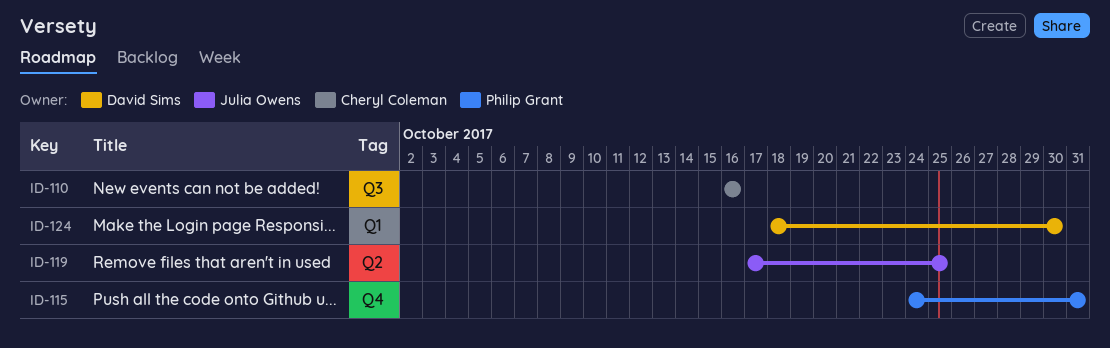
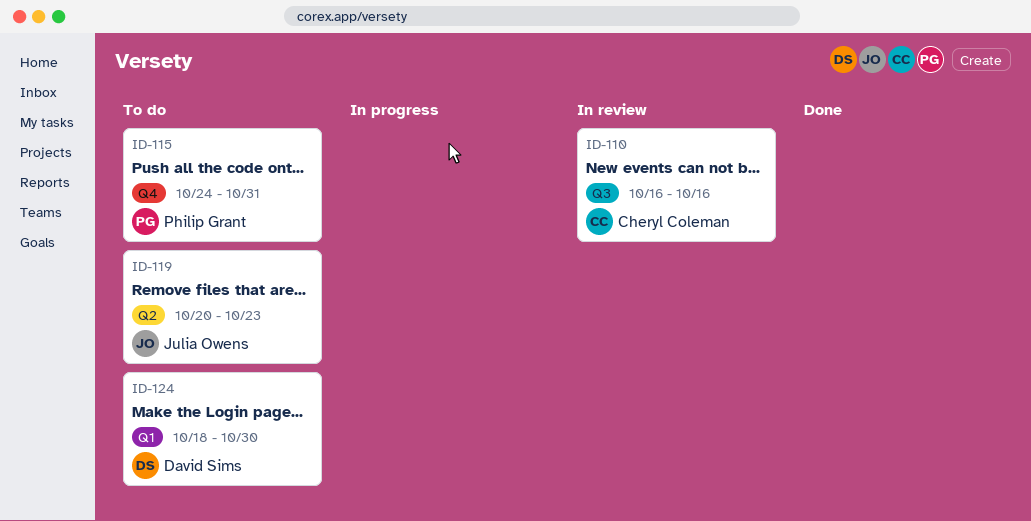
ID-119, start: Oct 17 -> Oct 20
ID-119, due: Oct 25 -> Oct 23

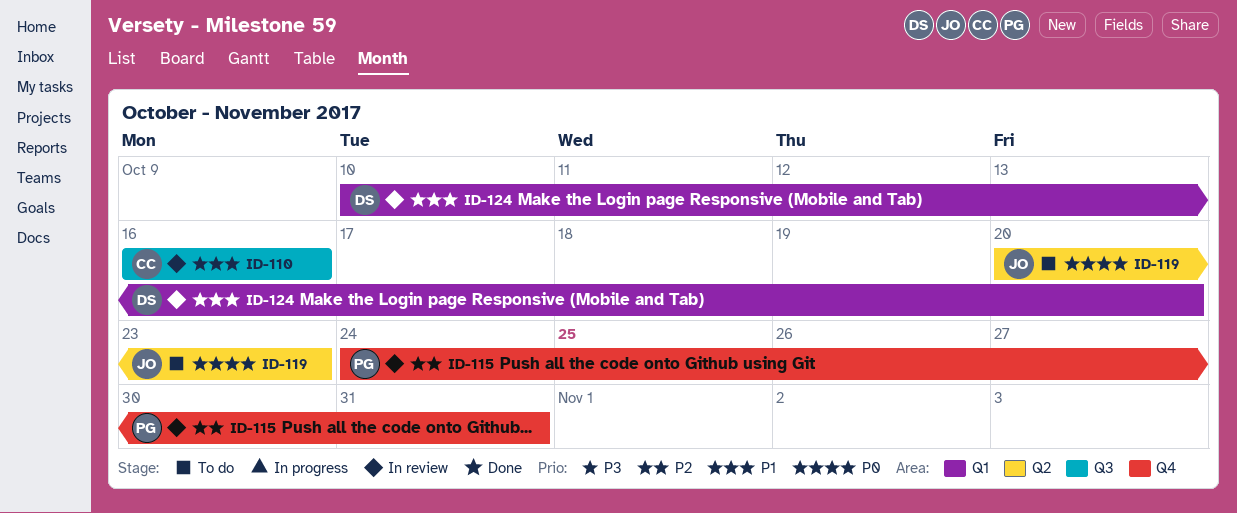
ID-115, status: To do -> In review
ID-124, status: To do -> In review
ID-124, start: Oct 18 -> Oct 10
ID-124, due: Oct 30 -> Oct 20

